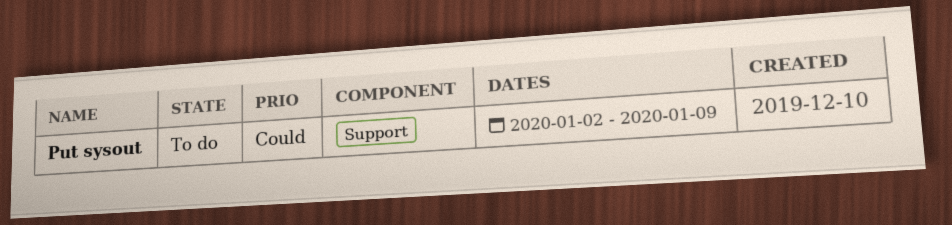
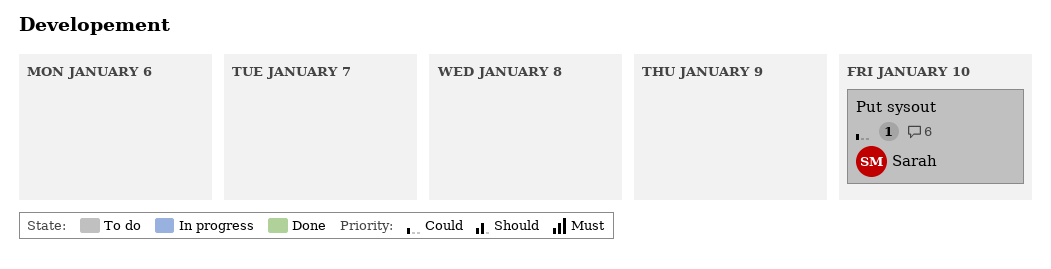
Put sysout, due: Jan 9 -> Jan 10

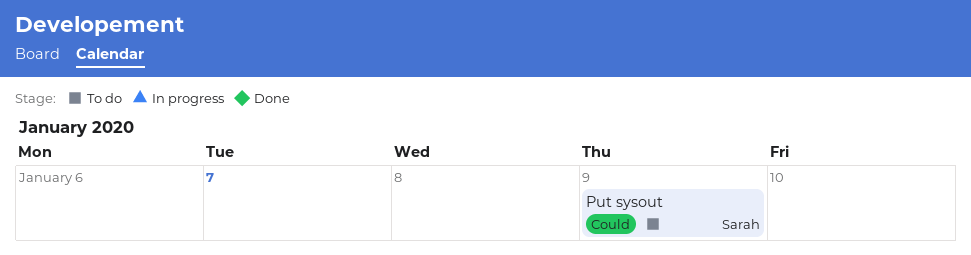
Put sysout, due: Jan 10 -> Jan 9

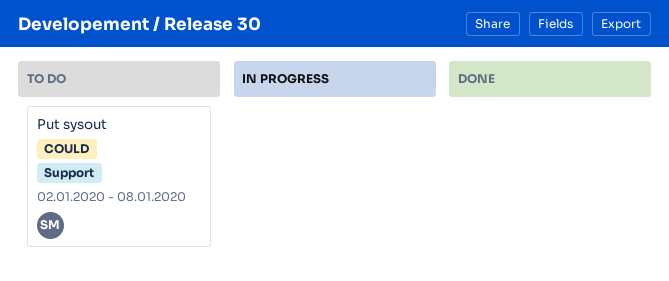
Put sysout, due: Jan 9 -> Jan 8

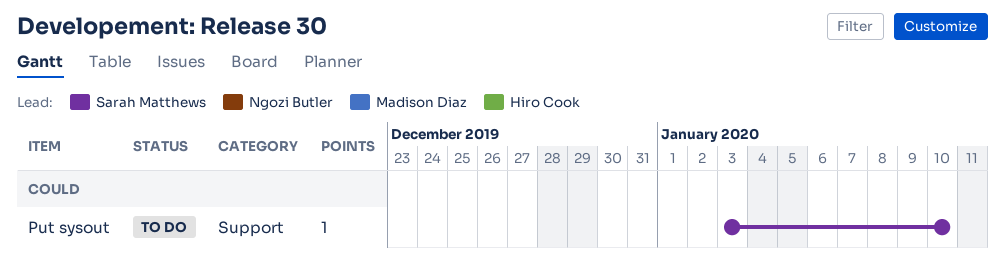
Put sysout, start: Jan 2 -> Jan 3
Put sysout, due: Jan 8 -> Jan 10

